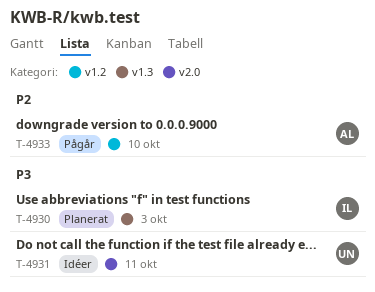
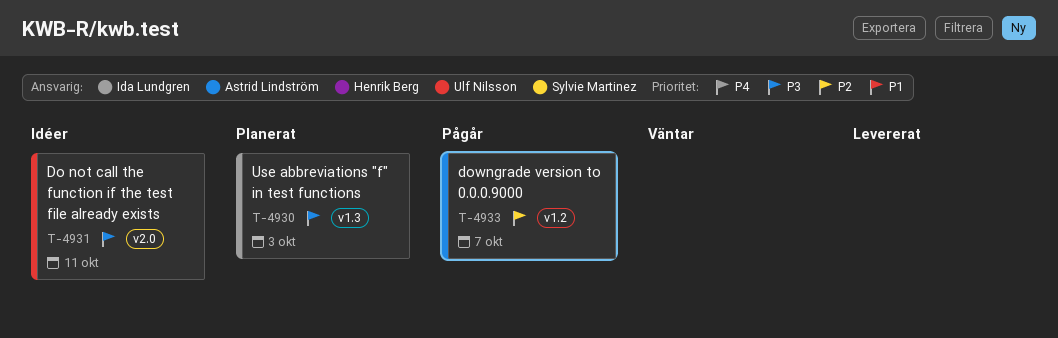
T-4933, due: Oct 10 -> Oct 7

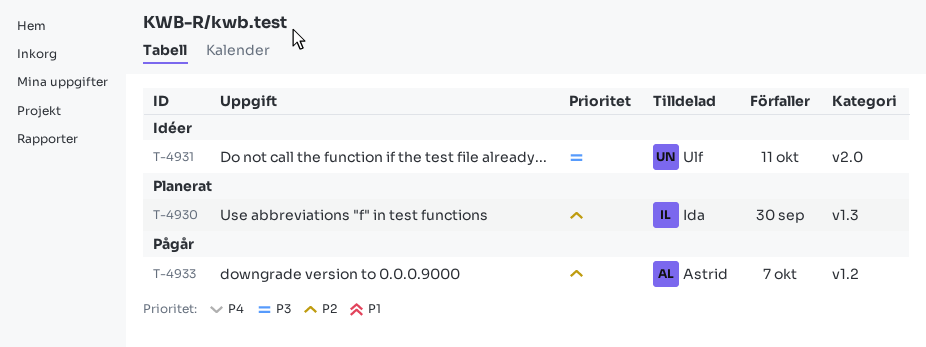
T-4930, priority: P3 -> P2
T-4930, due: Oct 3 -> Sep 30

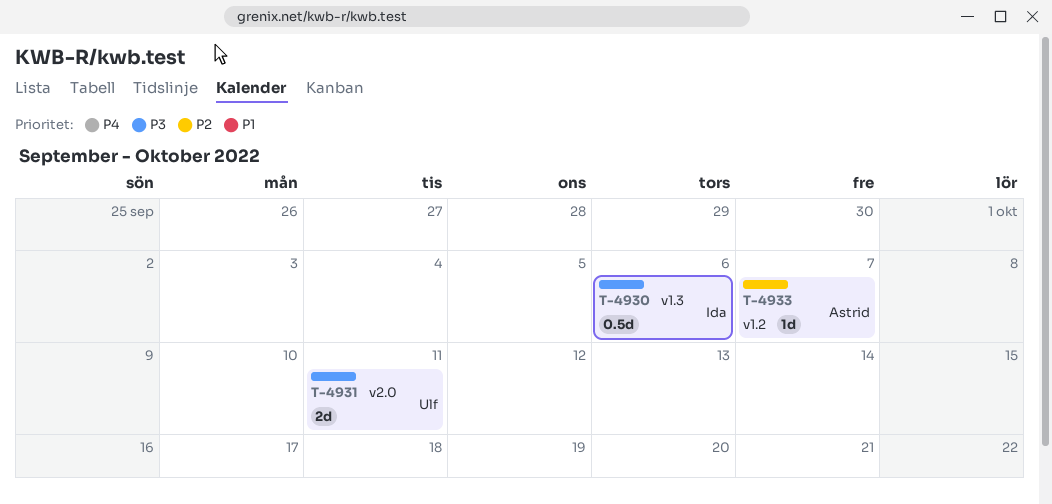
T-4930, priority: P2 -> P3
T-4930, due: Sep 30 -> Oct 6

